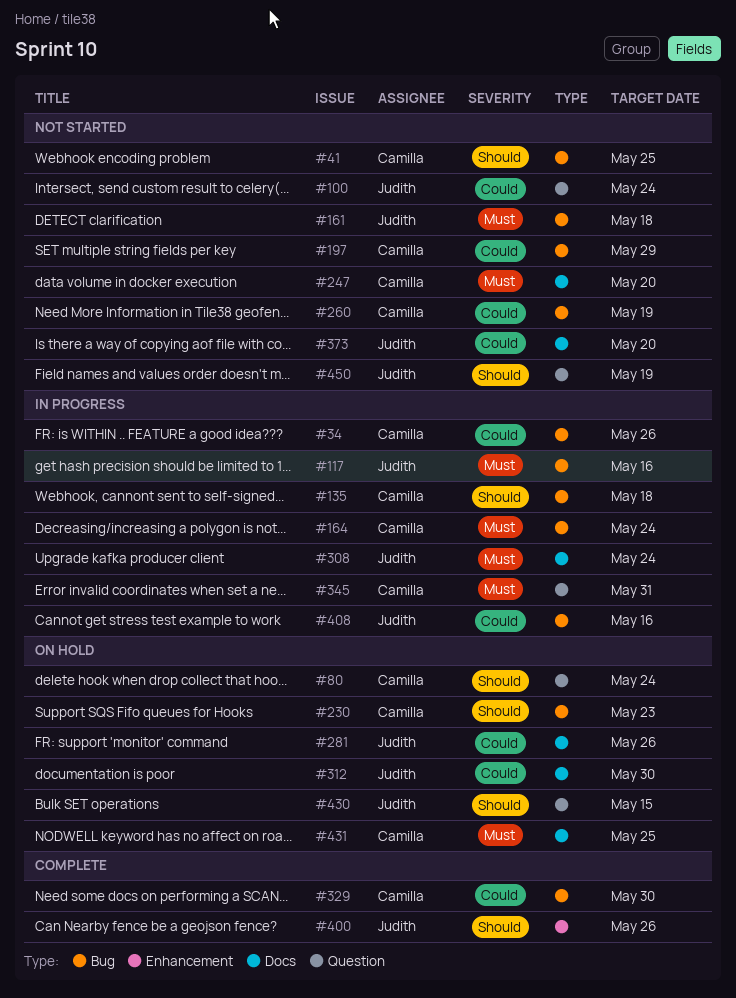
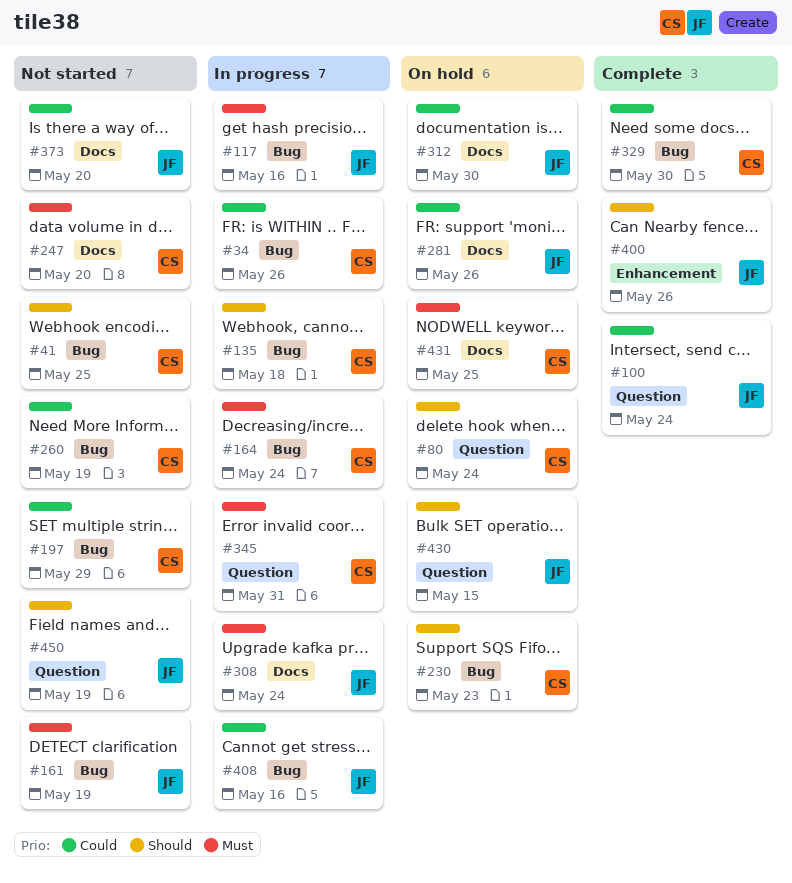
#100, status: Not started -> Complete
#161, due: May 18 -> May 19

